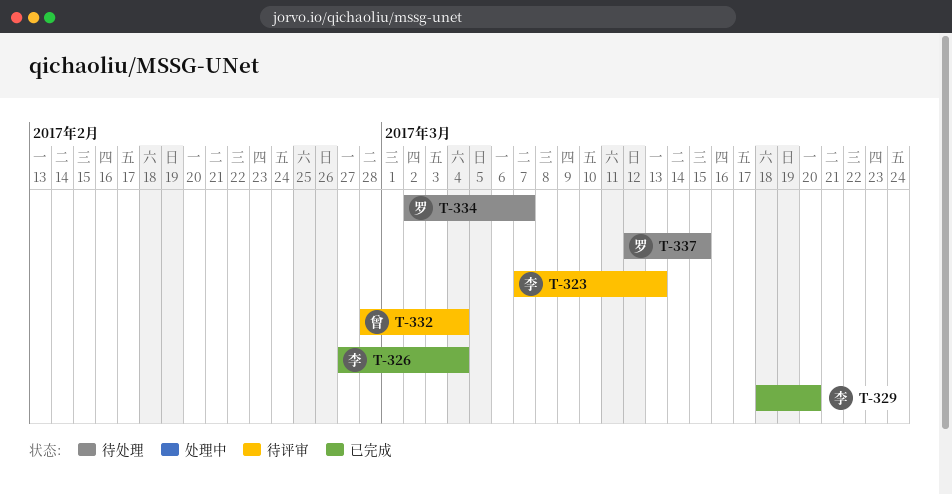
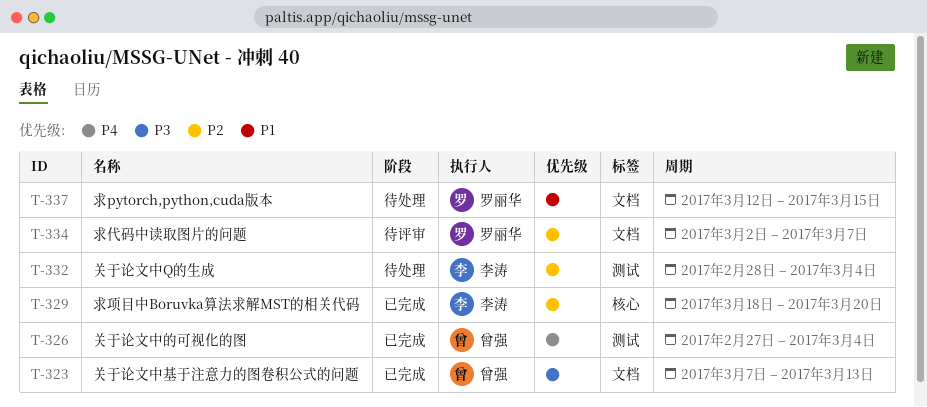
T-323, status: 待评审 -> 已完成
T-323, owner: 李涛 -> 曾强
T-326, owner: 李涛 -> 曾强
T-332, status: 待评审 -> 待处理
T-332, owner: 曾强 -> 李涛
T-334, status: 待处理 -> 待评审

